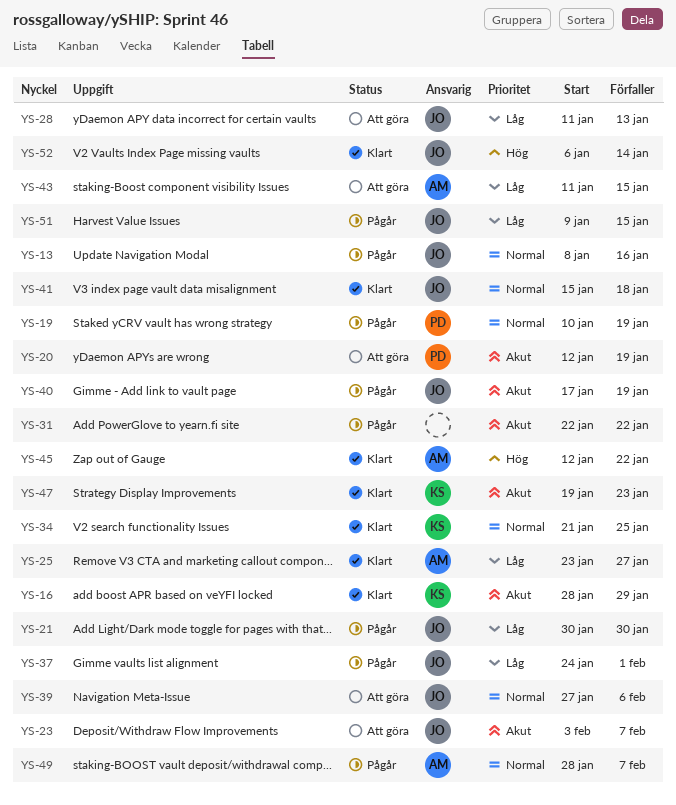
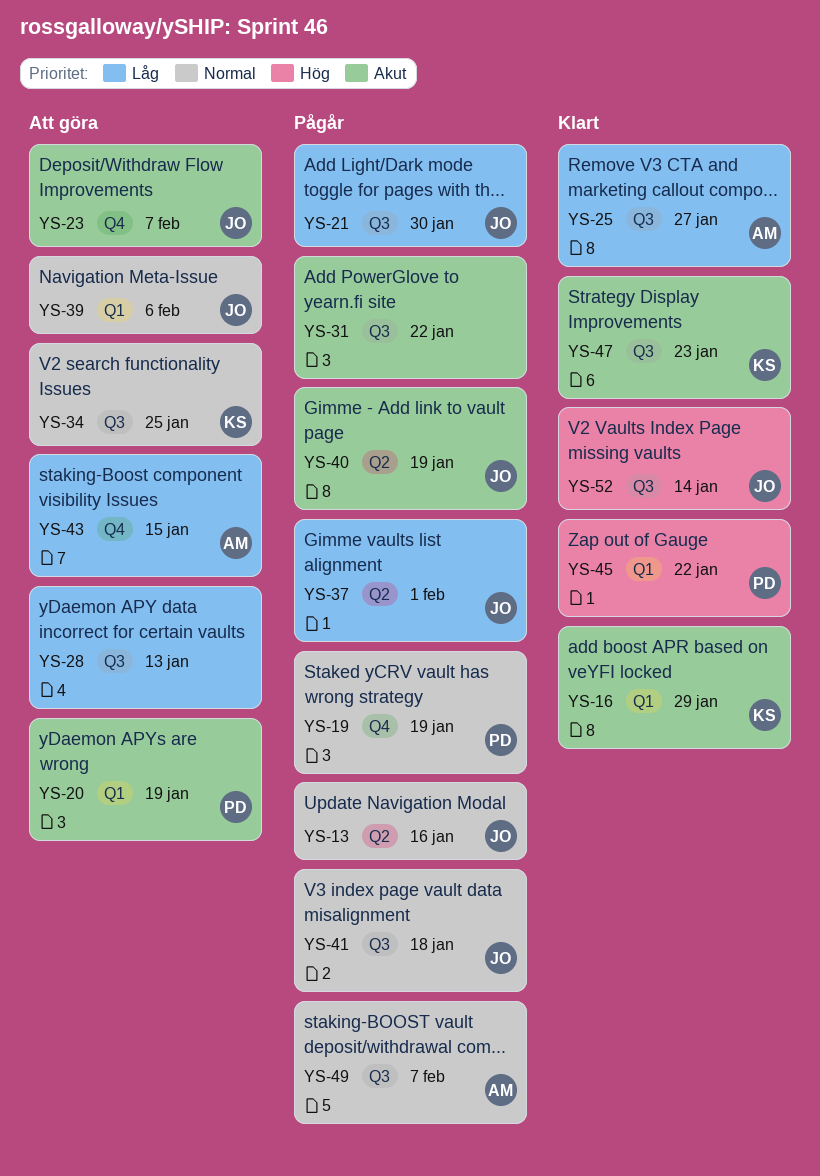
YS-28, owner: JO -> none
YS-34, status: Klart -> Att göra
YS-41, status: Klart -> Pågår
YS-45, owner: AM -> PD
YS-51: present -> none

